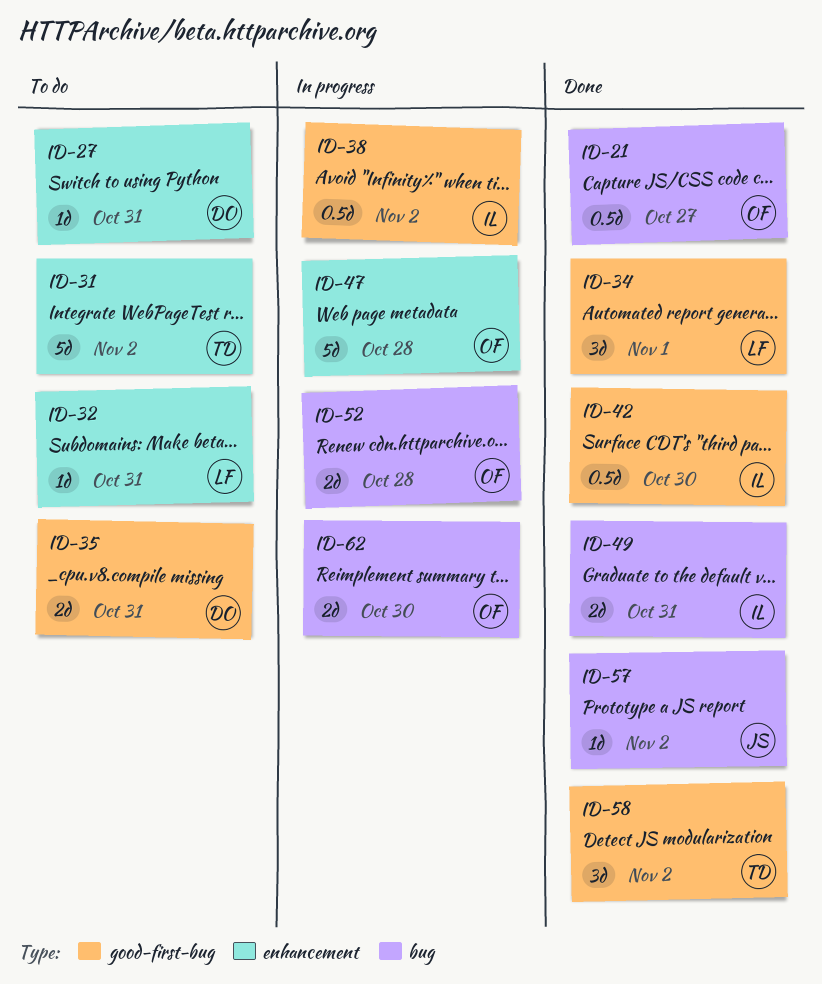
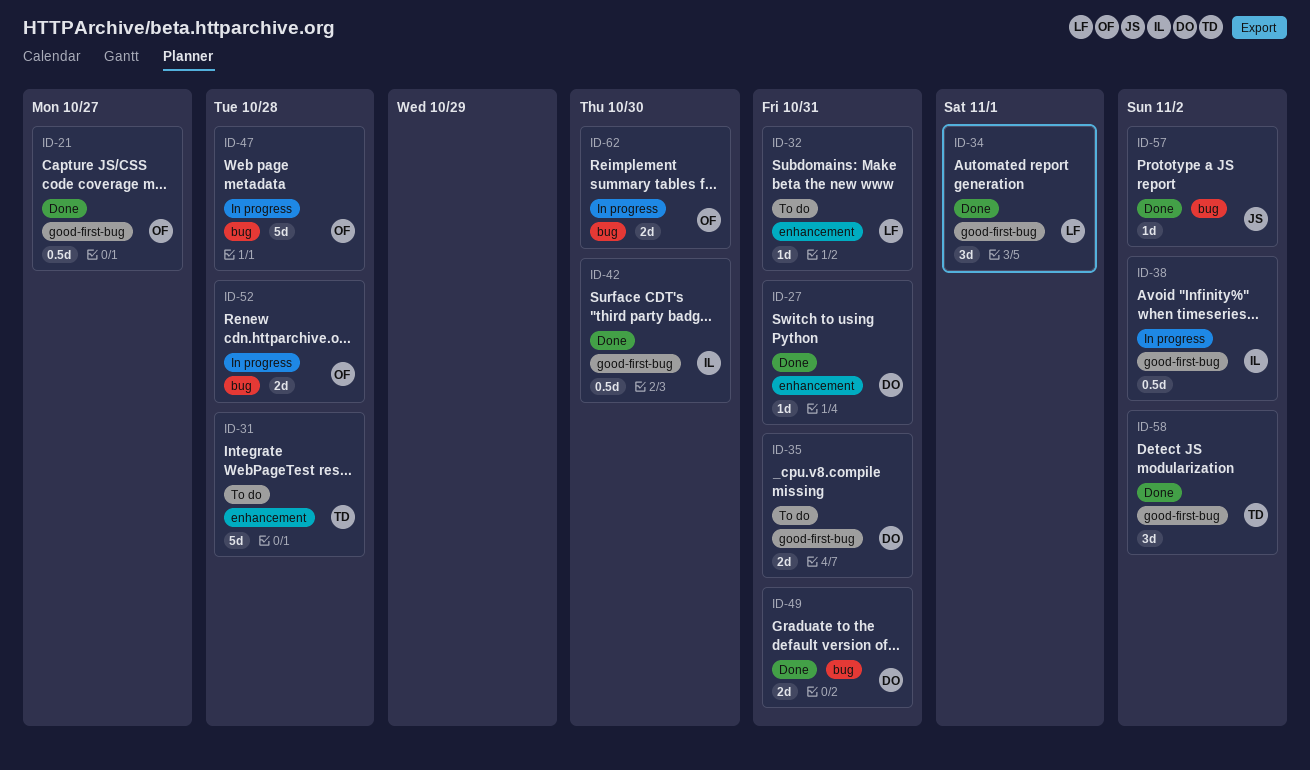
ID-21, label: bug -> good-first-bug
ID-27, status: To do -> Done
ID-31, due: Nov 2 -> Oct 28
ID-47, label: enhancement -> bug
ID-49, owner: IL -> DO

